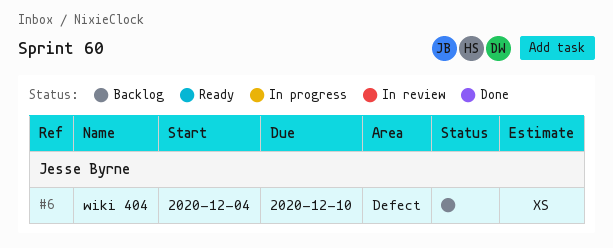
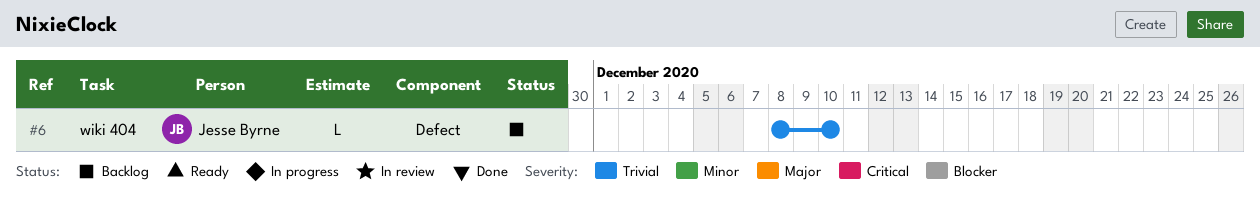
#6, estimate: XS -> L
#6, start: Dec 4 -> Dec 8

